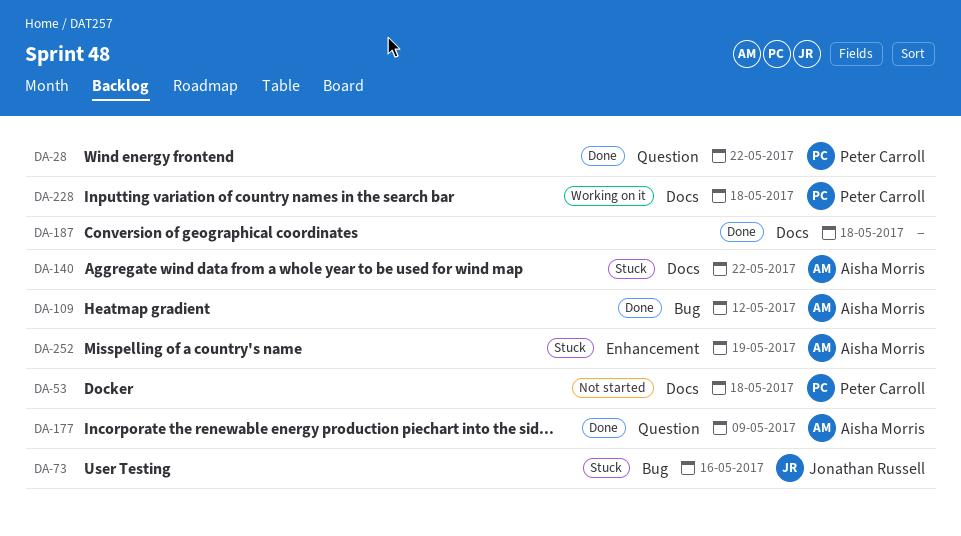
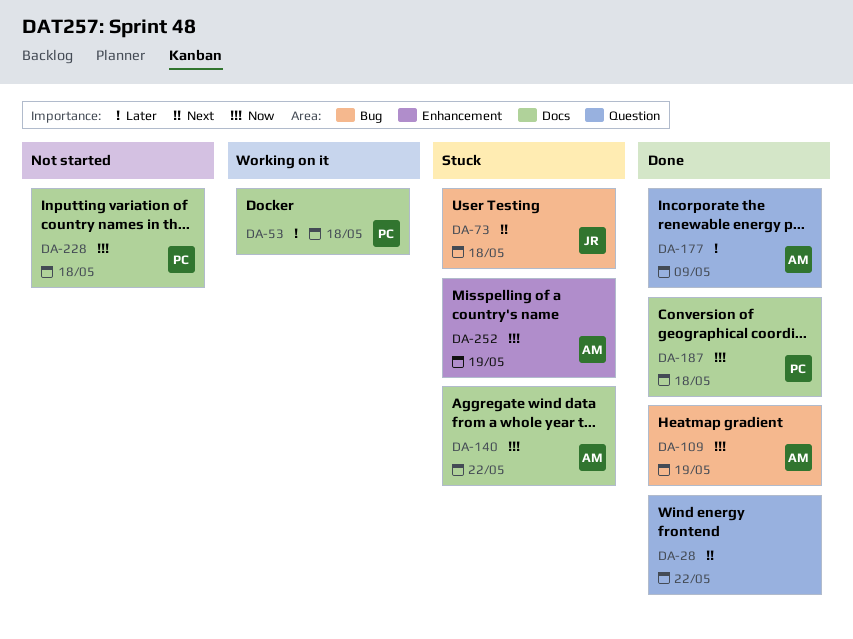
DA-28, owner: Peter Carroll -> none
DA-53, status: Not started -> Working on it
DA-73, due: May 16 -> May 18
DA-109, due: May 12 -> May 19
DA-187, owner: none -> Peter Carroll
DA-228, status: Working on it -> Not started

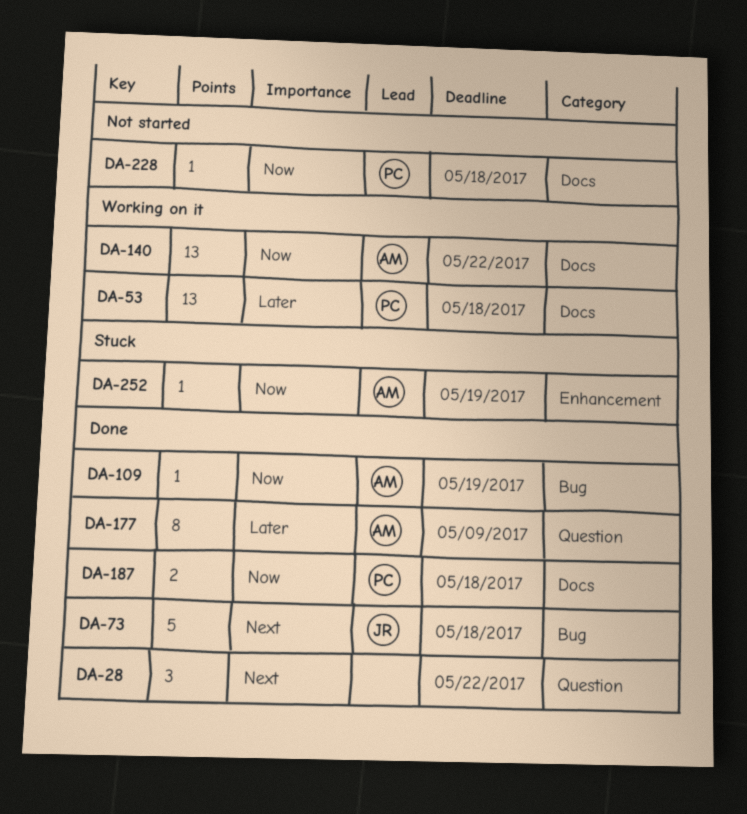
DA-73, status: Stuck -> Done
DA-140, status: Stuck -> Working on it

